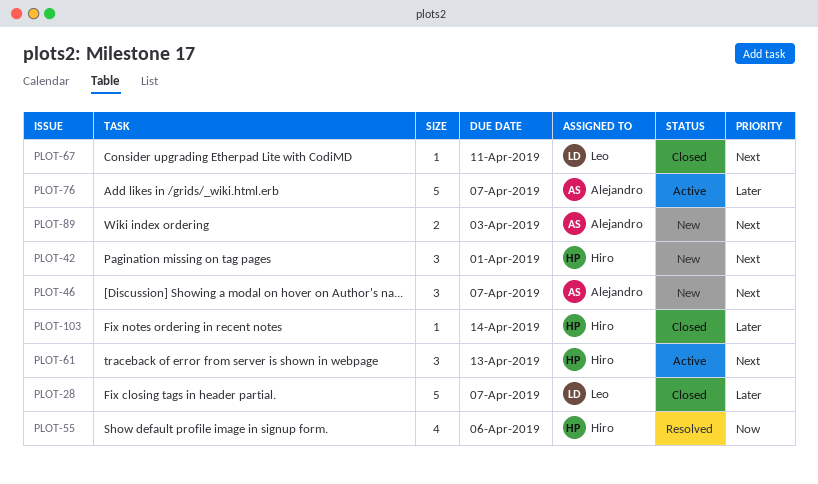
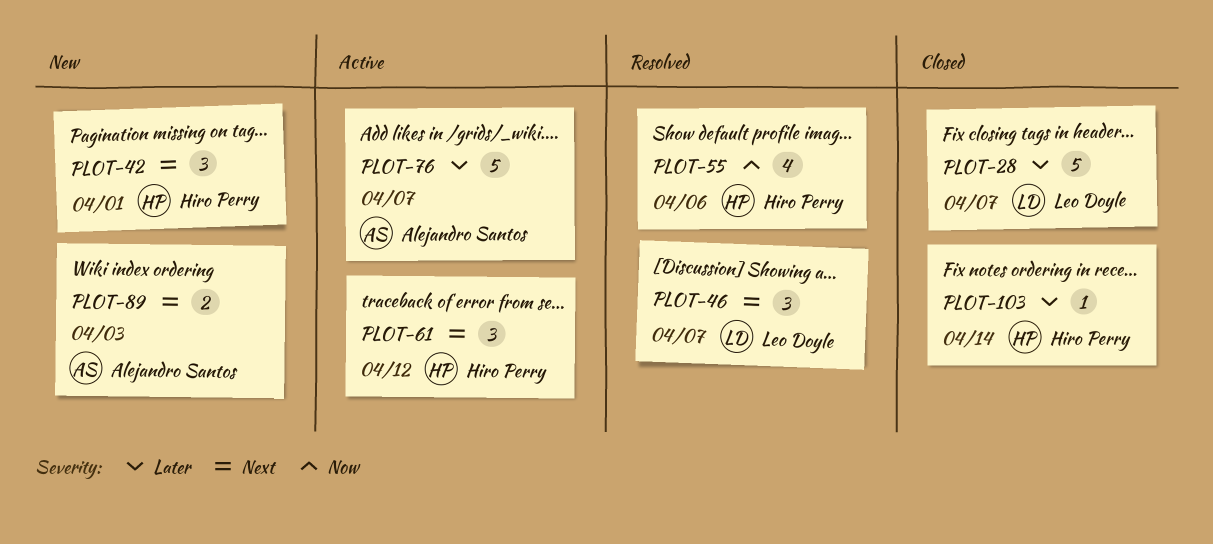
PLOT-46, status: New -> Resolved
PLOT-46, owner: Alejandro Santos -> Leo Doyle
PLOT-61, due: Apr 13 -> Apr 12
PLOT-67: present -> none

